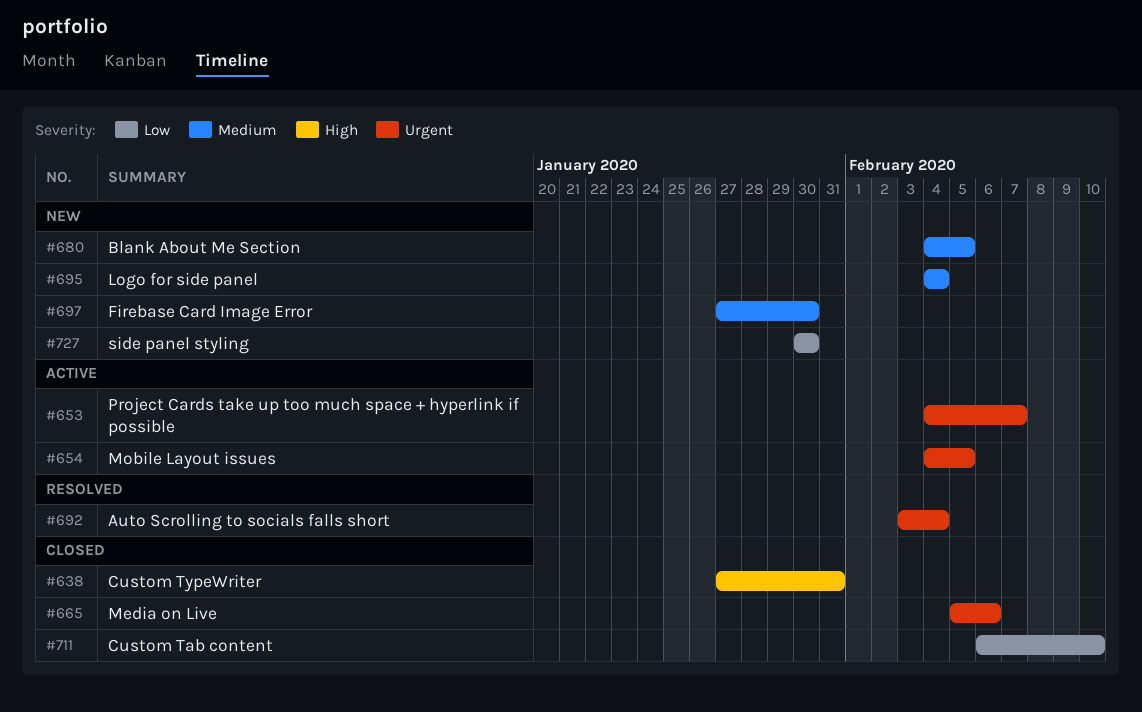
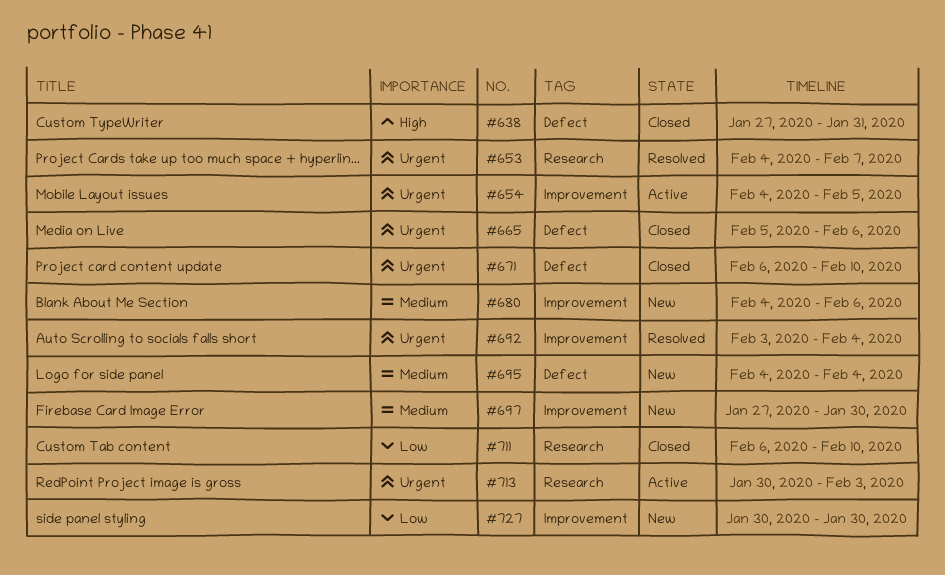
#653, status: Active -> Resolved
#671: none -> present
#680, due: Feb 5 -> Feb 6
#713: none -> present

